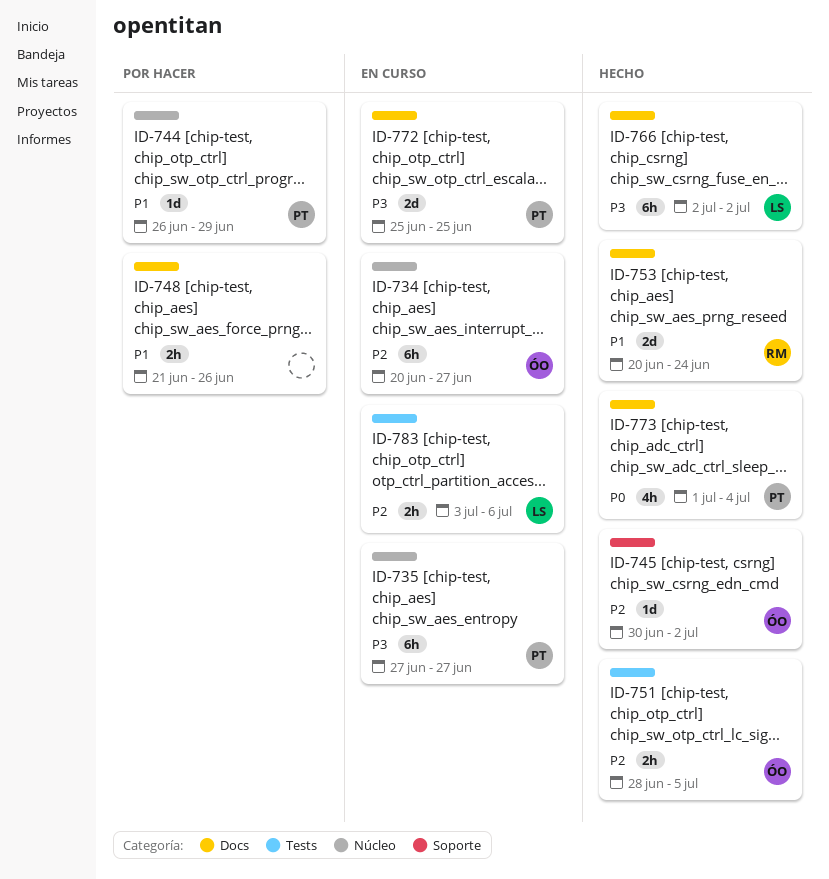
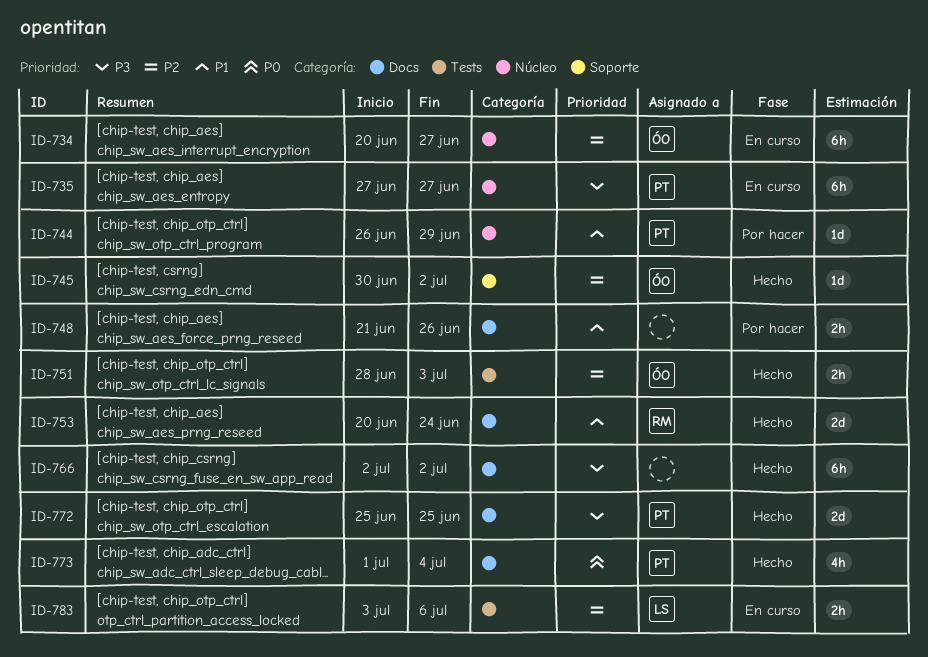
ID-751, due: Jul 5 -> Jul 3
ID-766, owner: LS -> none
ID-772, status: En curso -> Hecho

